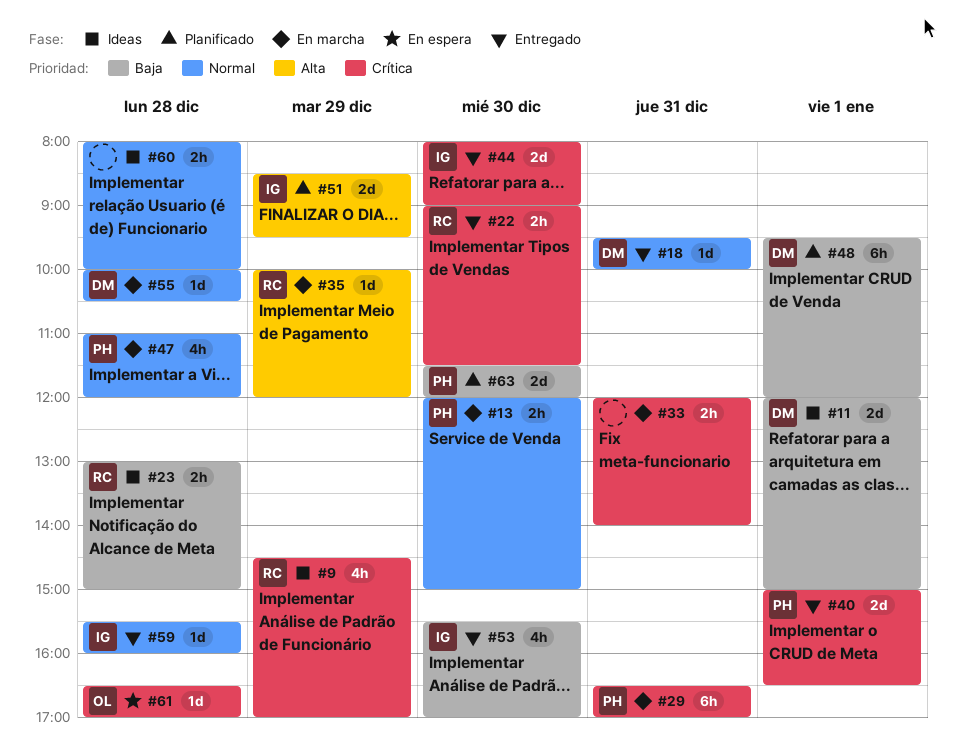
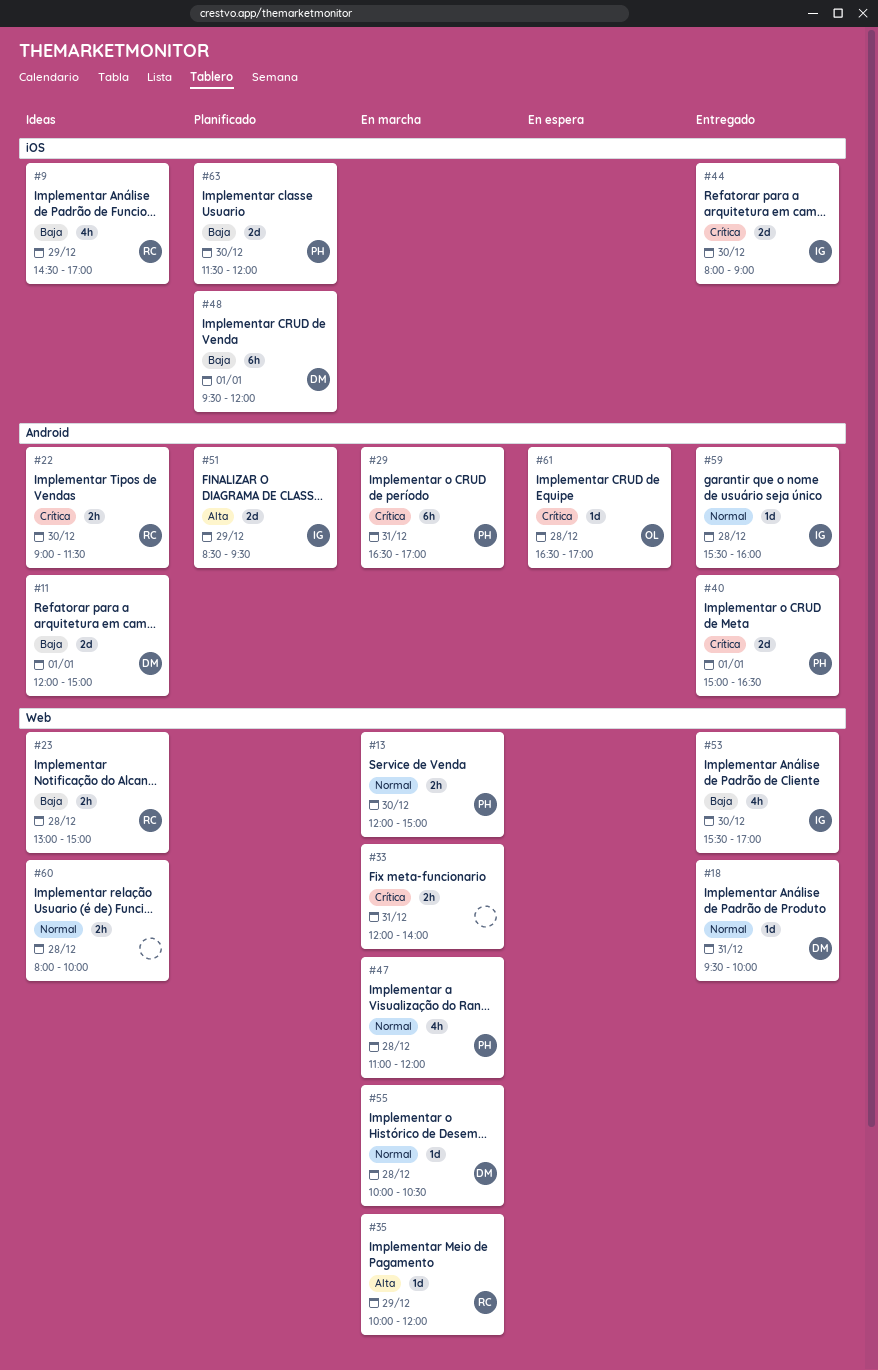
#9, priority: Crítica -> Baja
#22, status: Entregado -> Ideas

